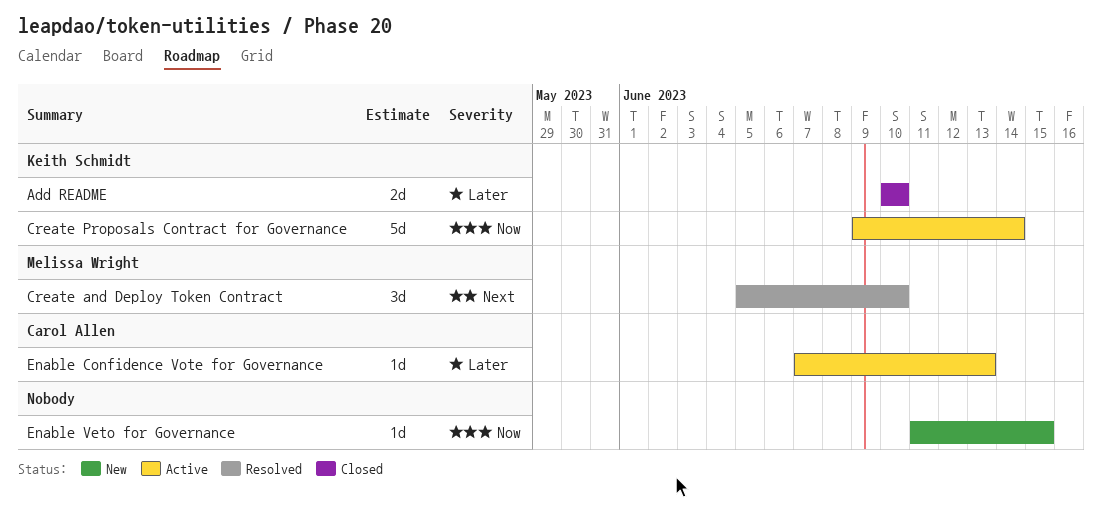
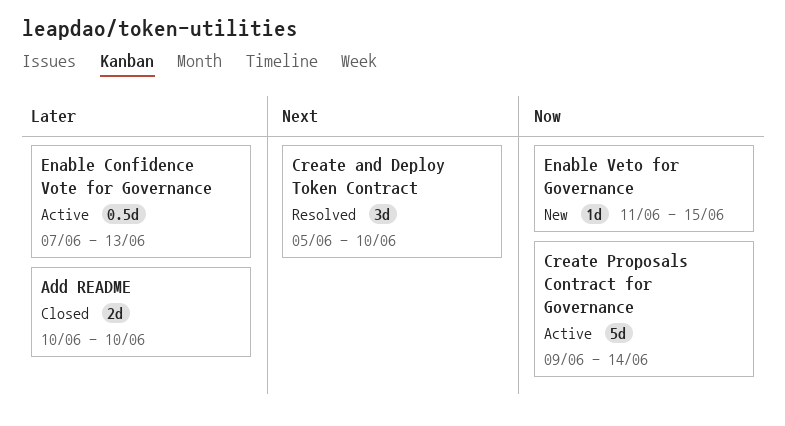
Enable Confidence Vote for Governance, estimate: 1d -> 0.5d

